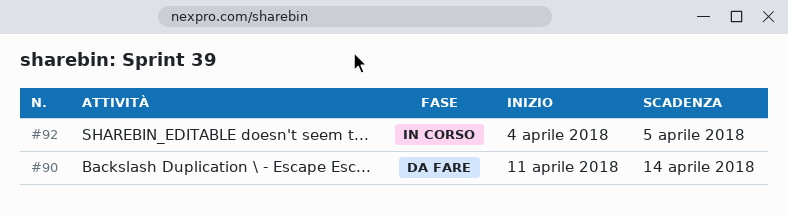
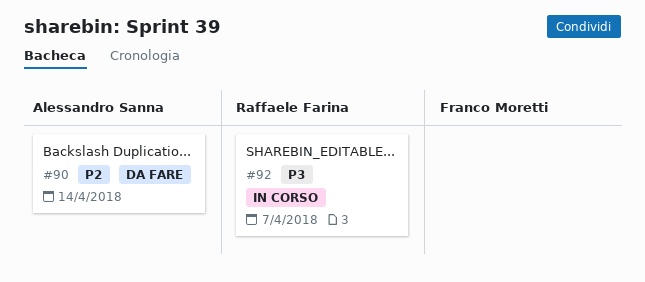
#92, due: Apr 5 -> Apr 7

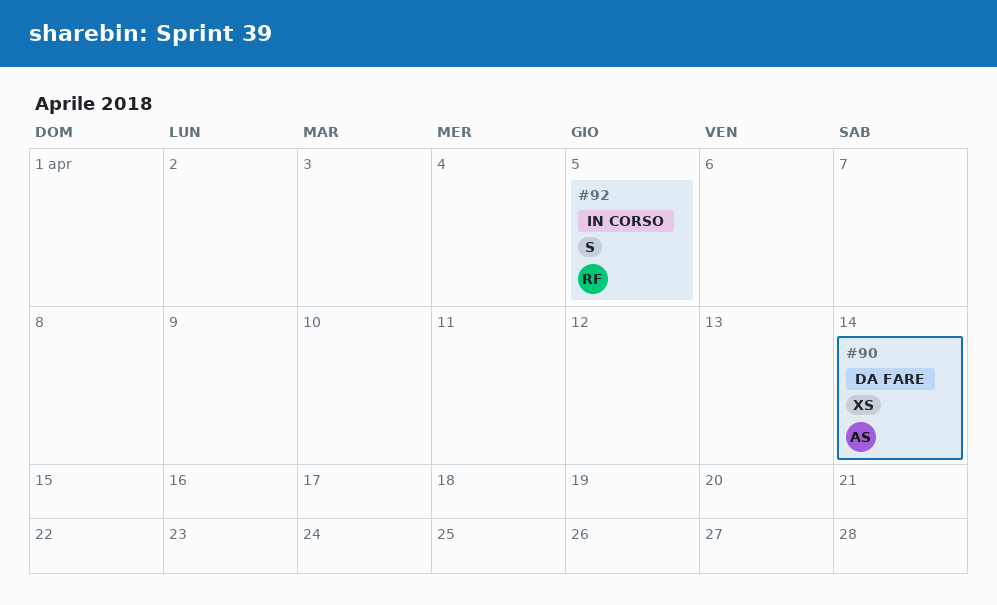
#92, due: Apr 7 -> Apr 5

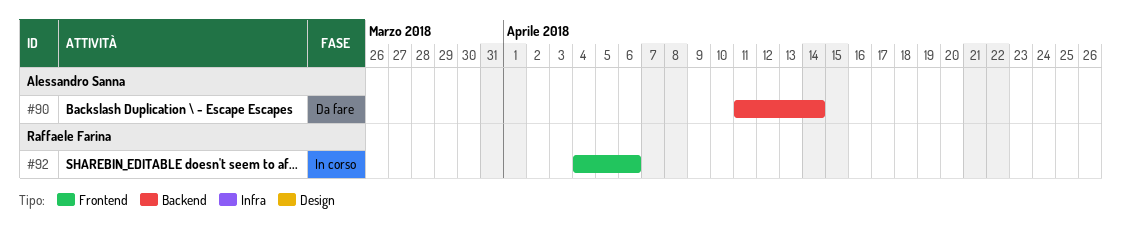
#92, due: Apr 5 -> Apr 6

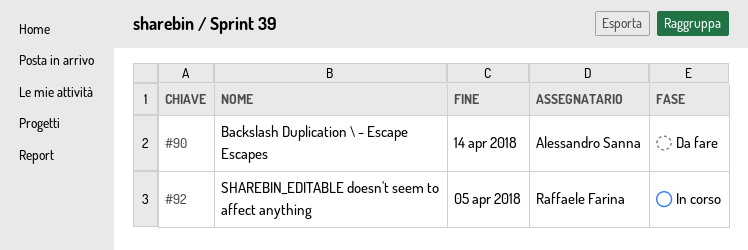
#92, due: Apr 6 -> Apr 5

